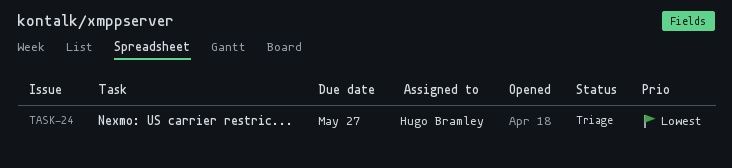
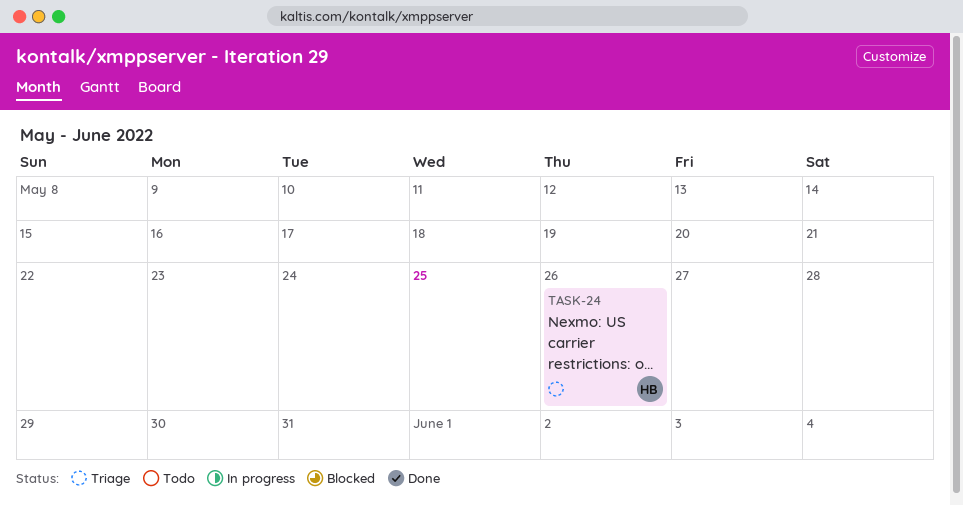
TASK-24, due: May 27 -> May 26

